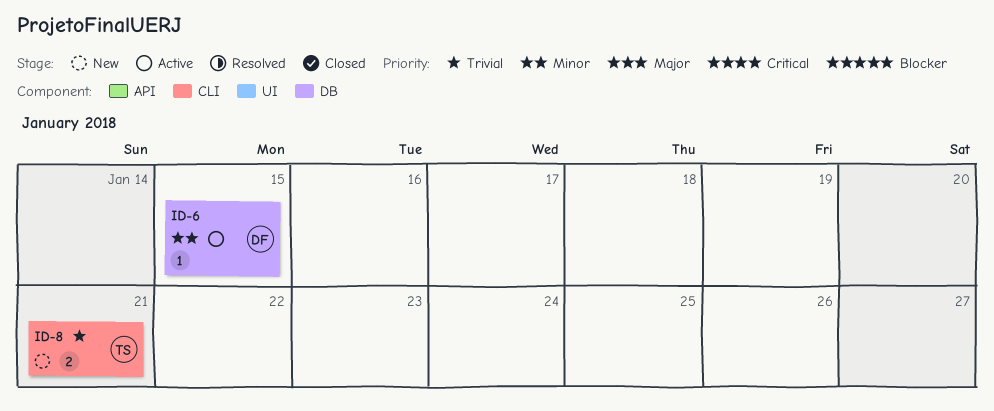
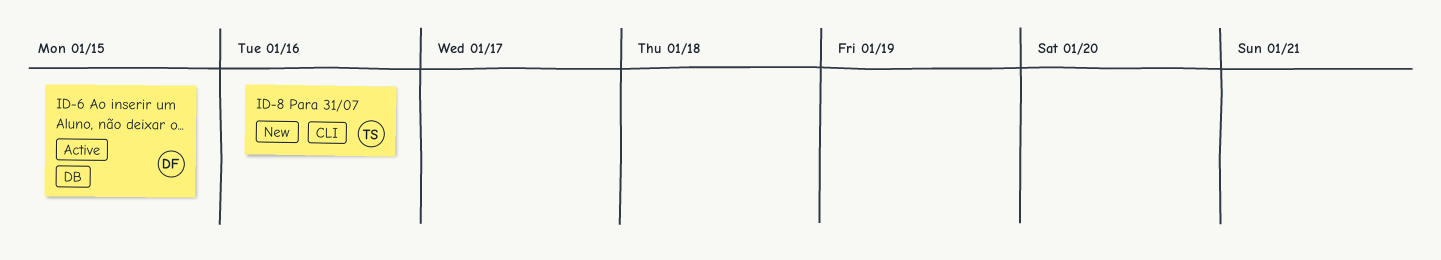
ID-8, due: Jan 21 -> Jan 16

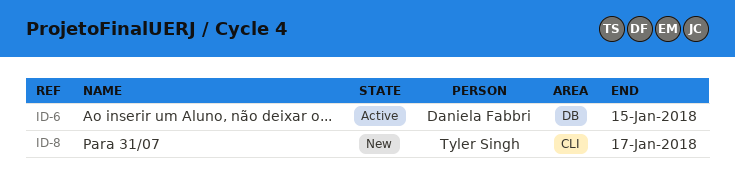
ID-8, due: Jan 16 -> Jan 17

